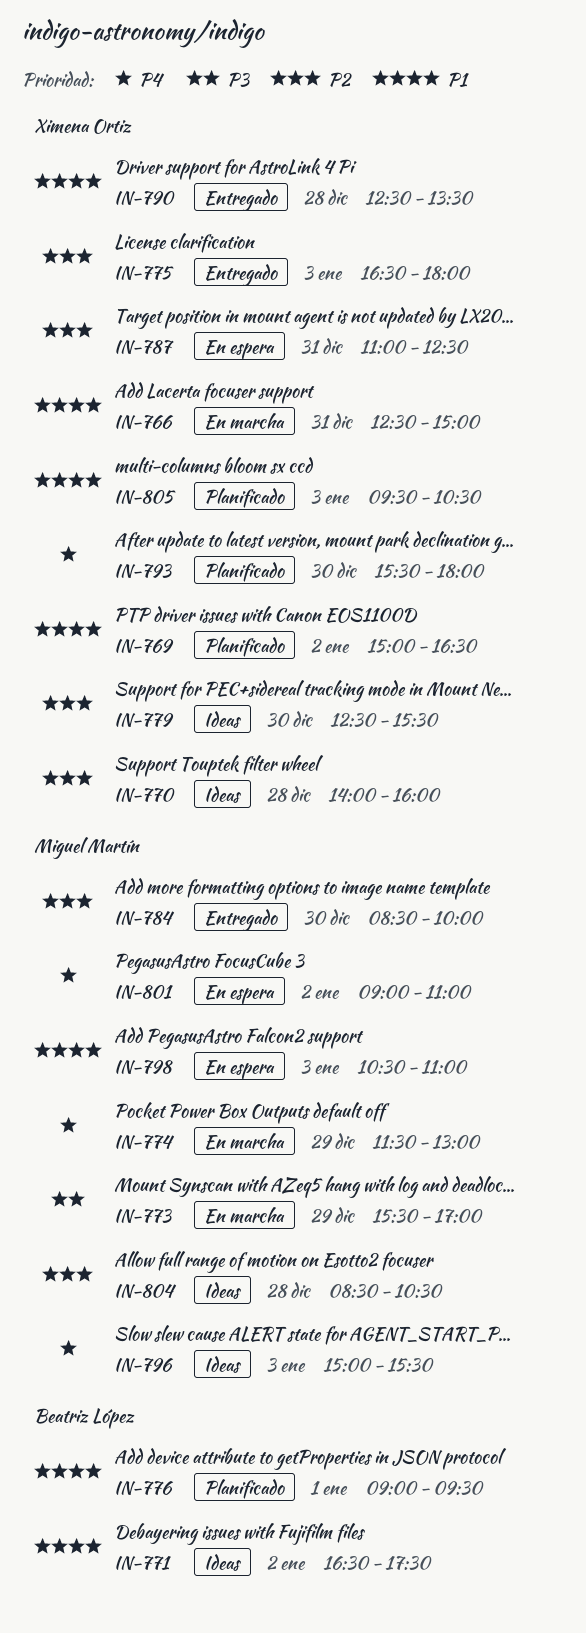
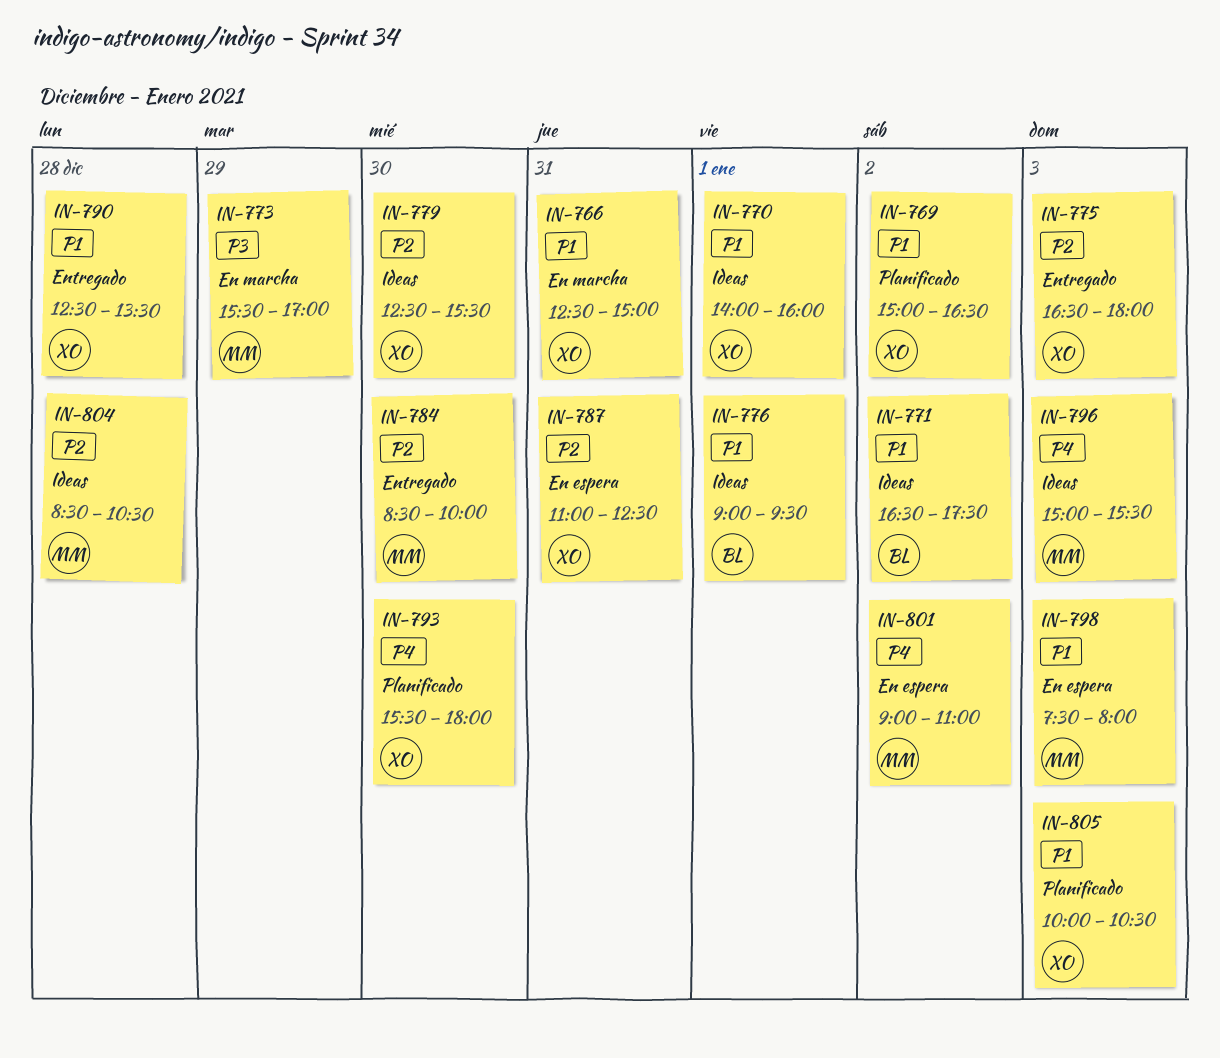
IN-770, priority: P2 -> P1
IN-770, day: Dec 28 -> Jan 1
IN-774: present -> none
IN-776, status: Planificado -> Ideas
IN-798, begins: 10:30 -> 07:30
IN-798, ends: 11:00 -> 08:00
IN-805, begins: 09:30 -> 10:00

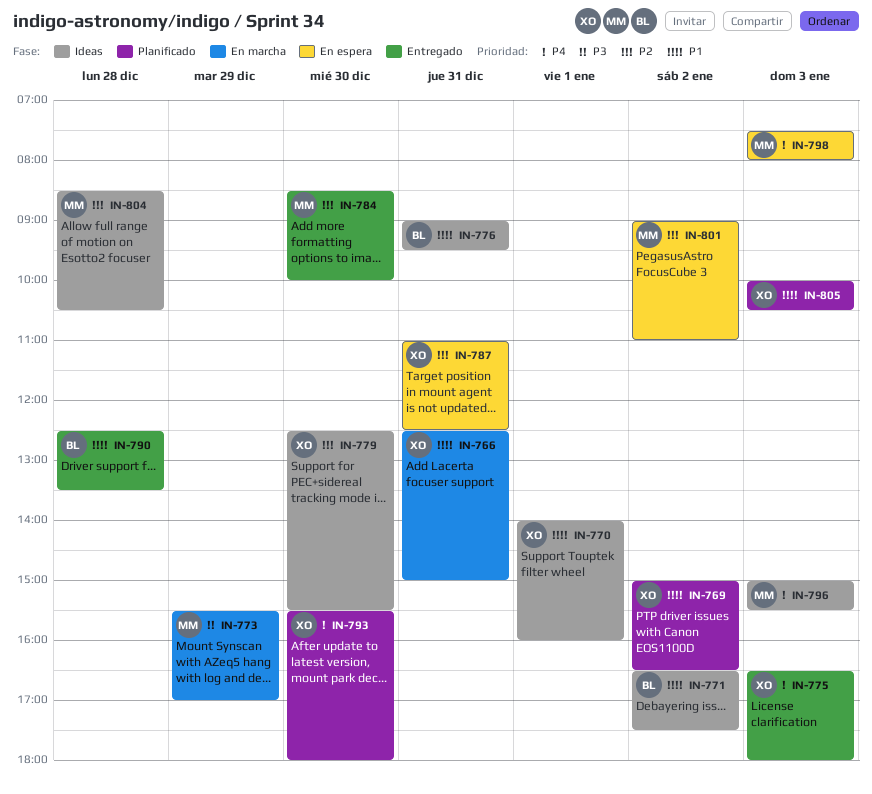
IN-775, priority: P2 -> P4
IN-776, day: Jan 1 -> Dec 31
IN-790, owner: XO -> BL
IN-798, priority: P1 -> P4
IN-801, priority: P4 -> P2

